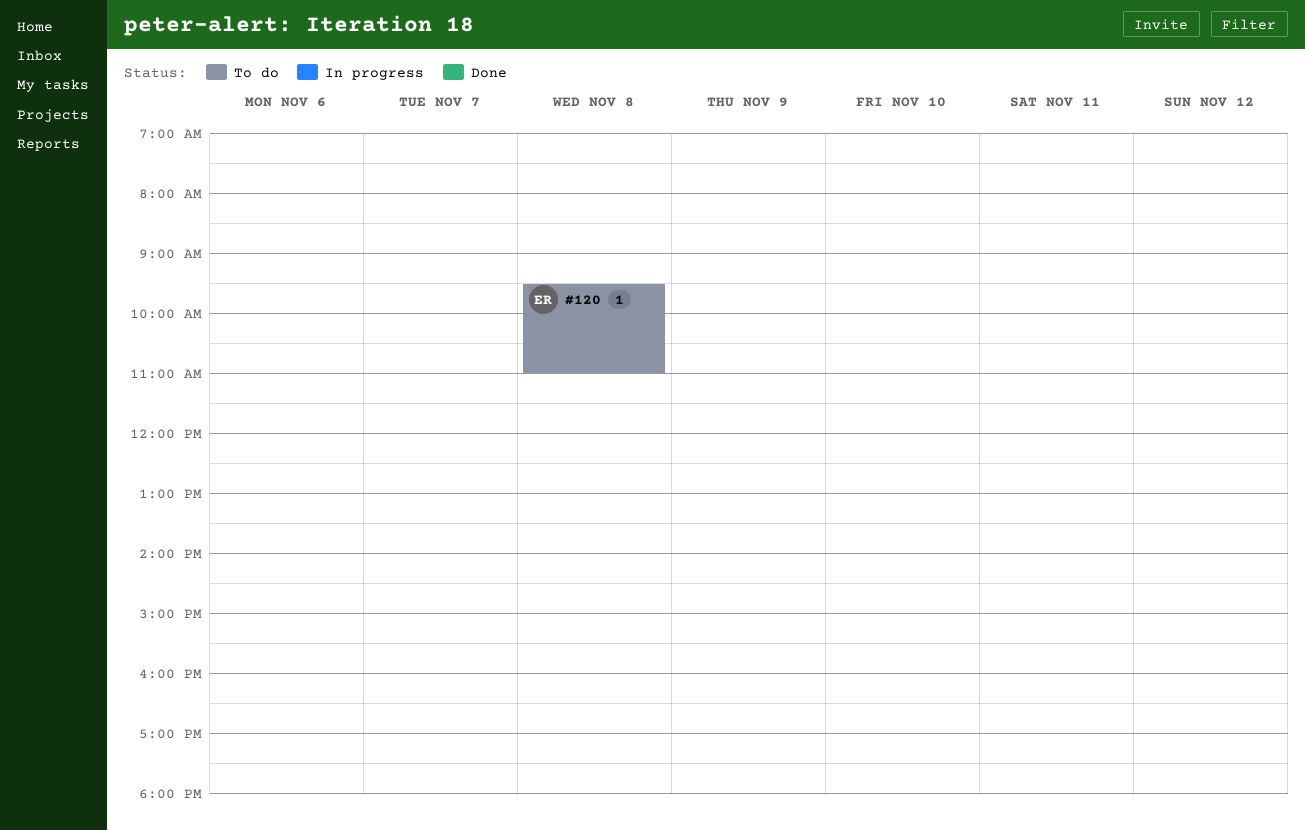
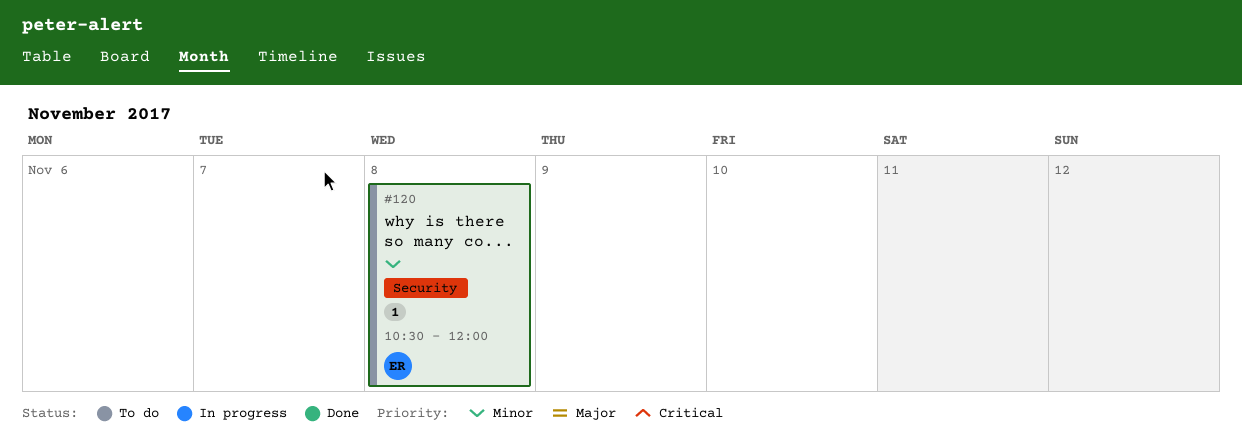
#120, begins: 09:30 -> 10:30
#120, ends: 11:00 -> 12:00

